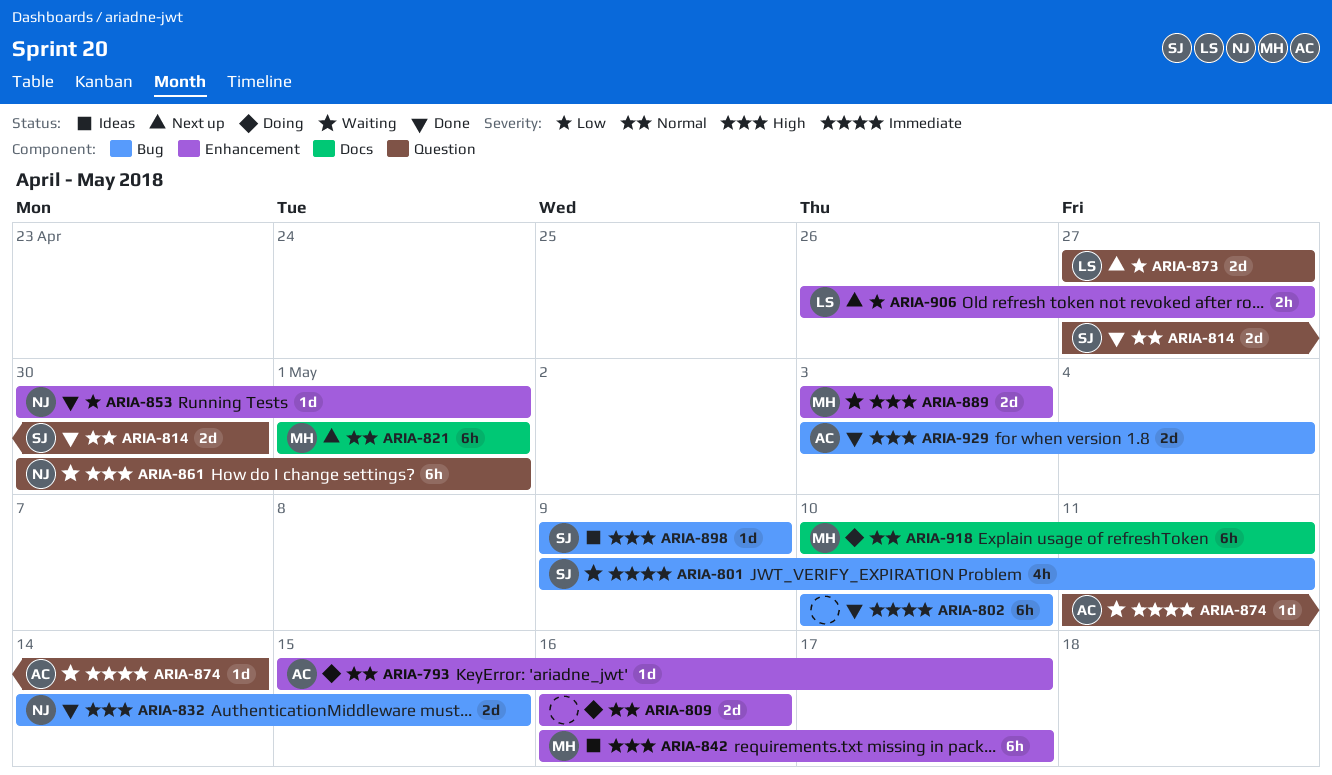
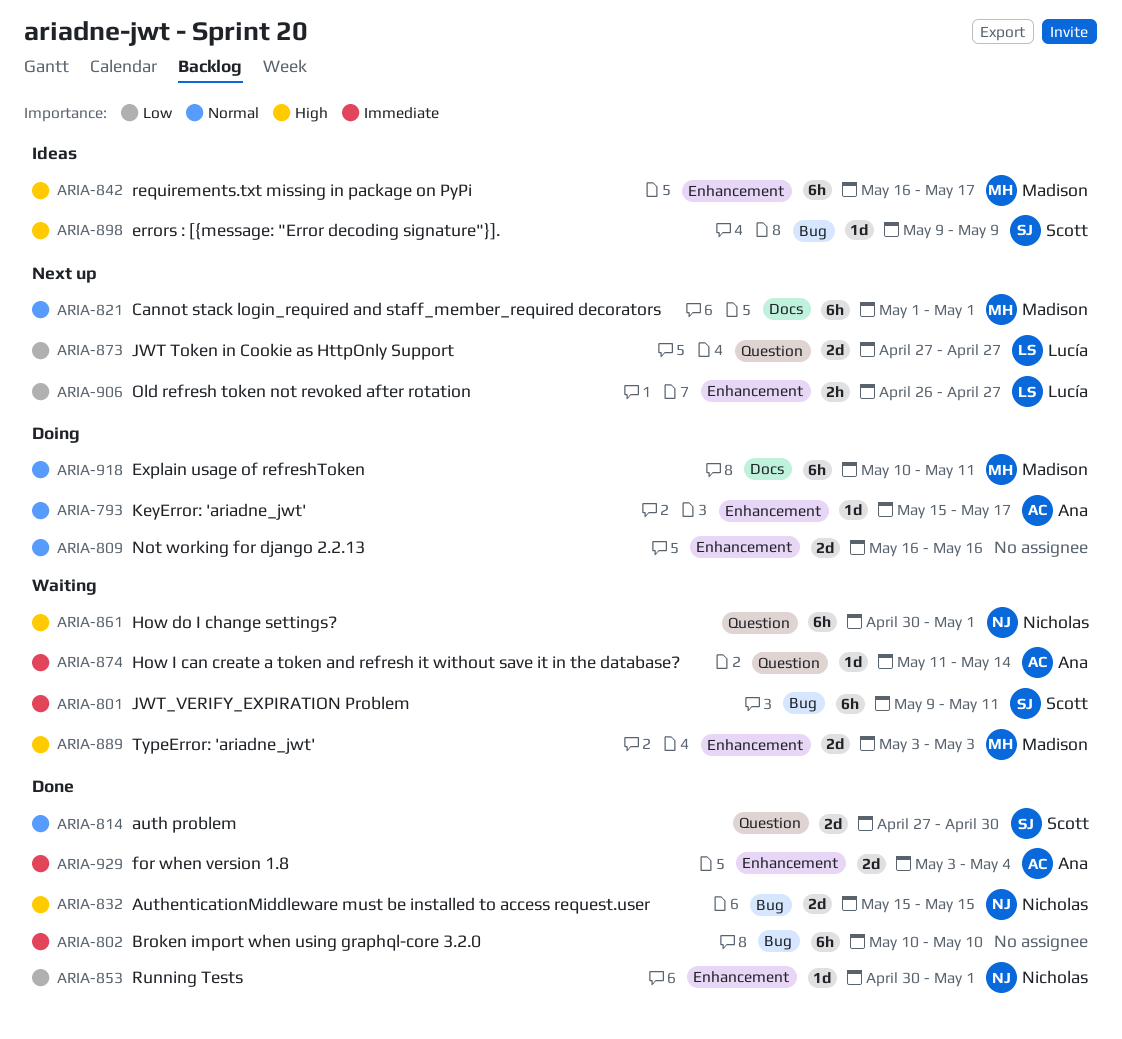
ARIA-801, estimate: 4h -> 6h
ARIA-832, start: May 14 -> May 15
ARIA-929, priority: High -> Immediate
ARIA-929, label: Bug -> Enhancement

